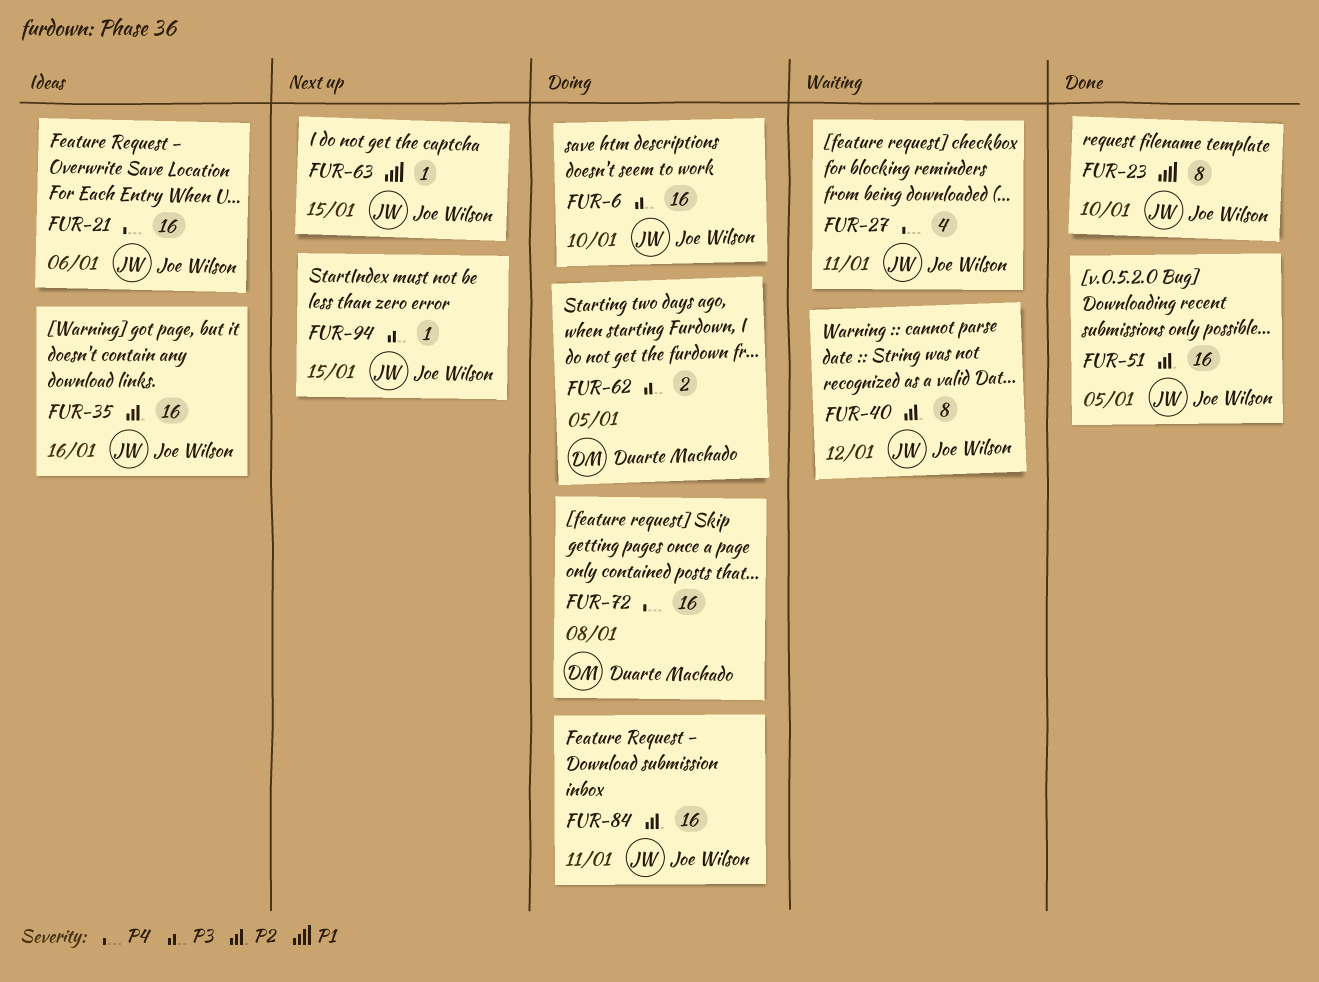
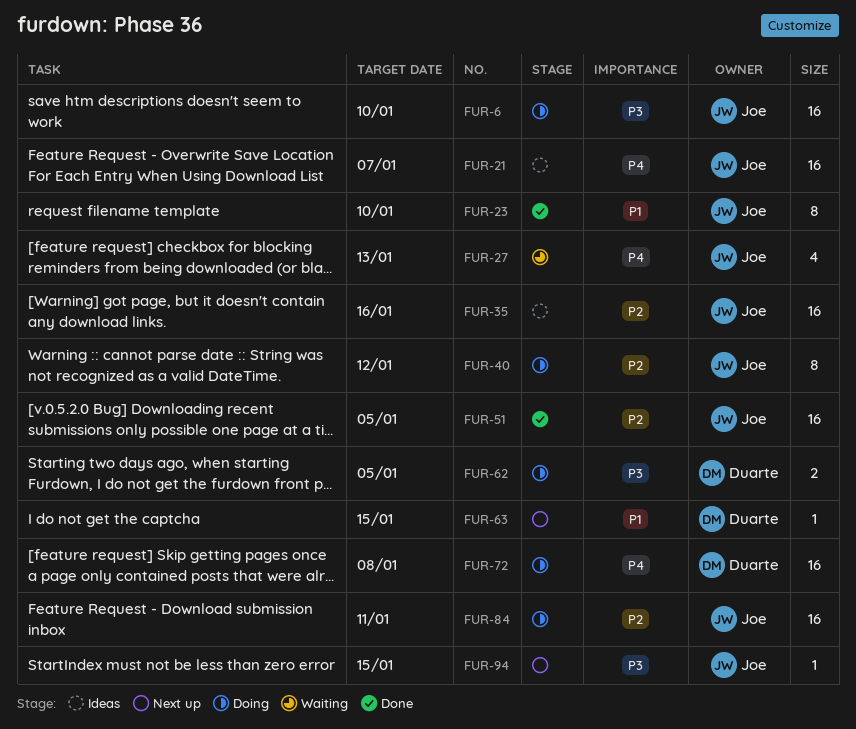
FUR-21, due: Jan 6 -> Jan 7
FUR-27, due: Jan 11 -> Jan 13
FUR-40, status: Waiting -> Doing
FUR-63, owner: Joe Wilson -> Duarte Machado

